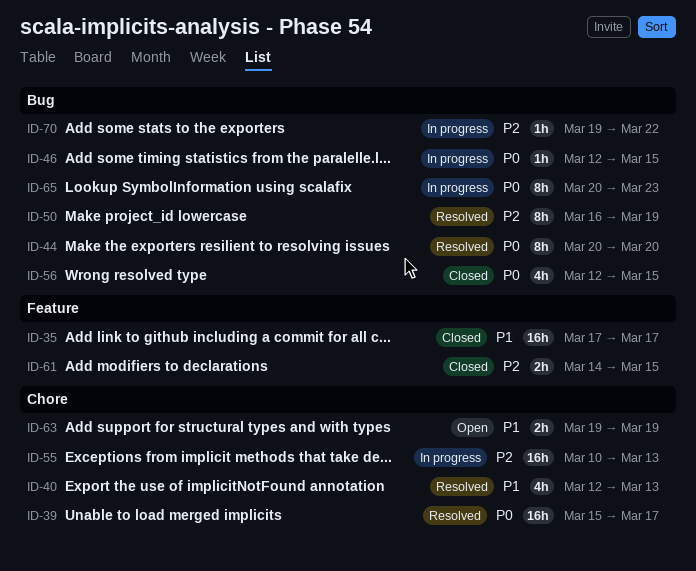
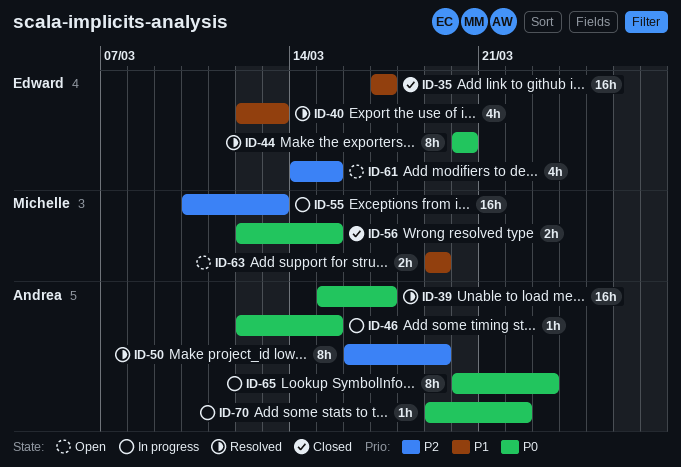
ID-56, estimate: 4h -> 2h
ID-61, status: Closed -> Open
ID-61, estimate: 2h -> 4h
ID-70, priority: P2 -> P0

